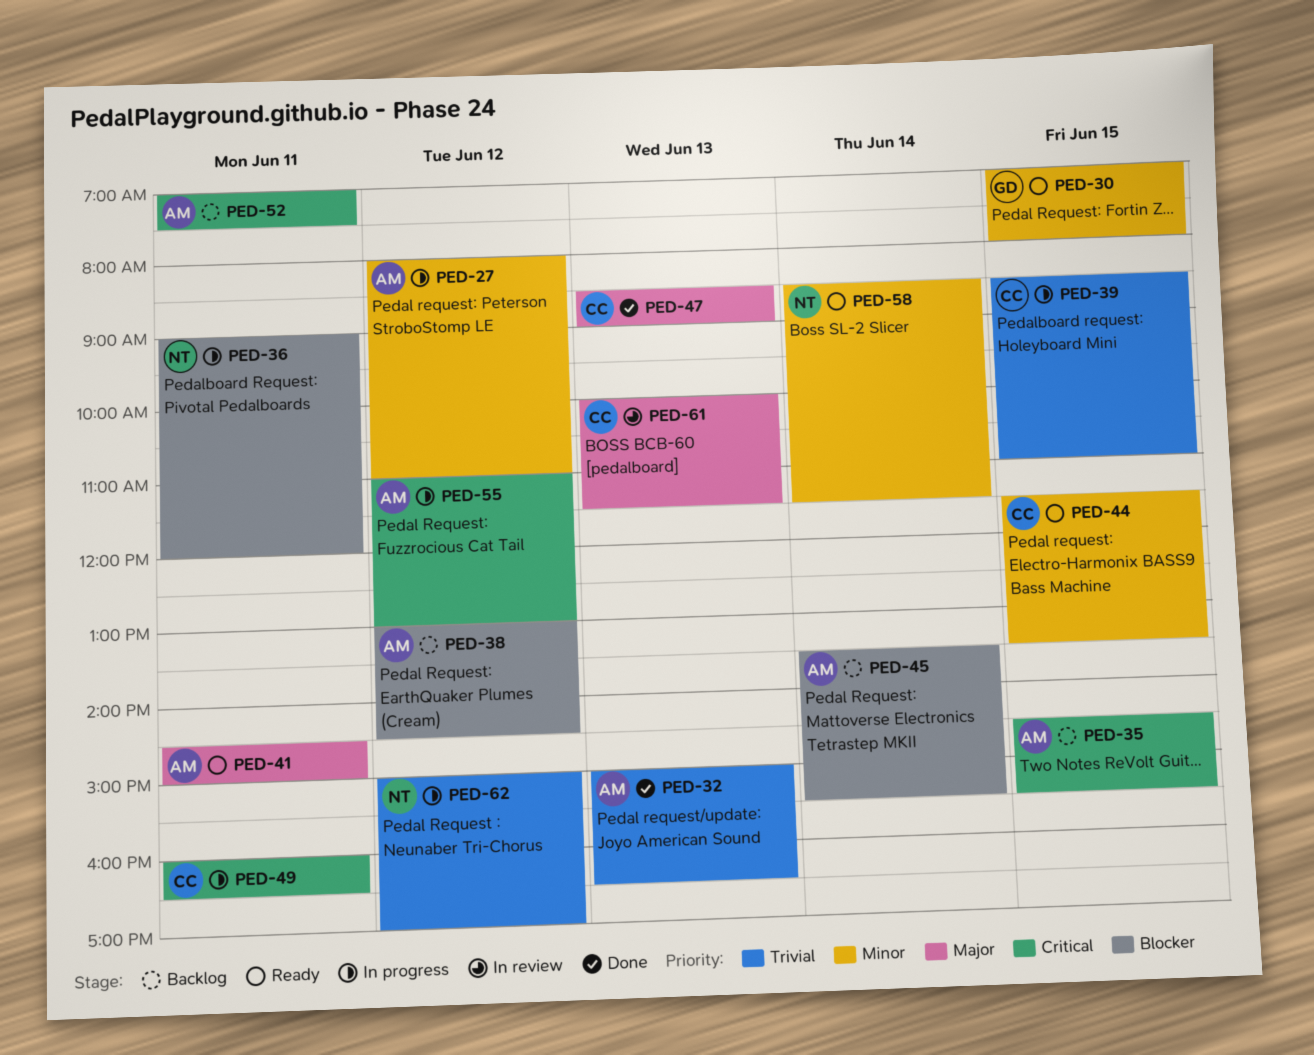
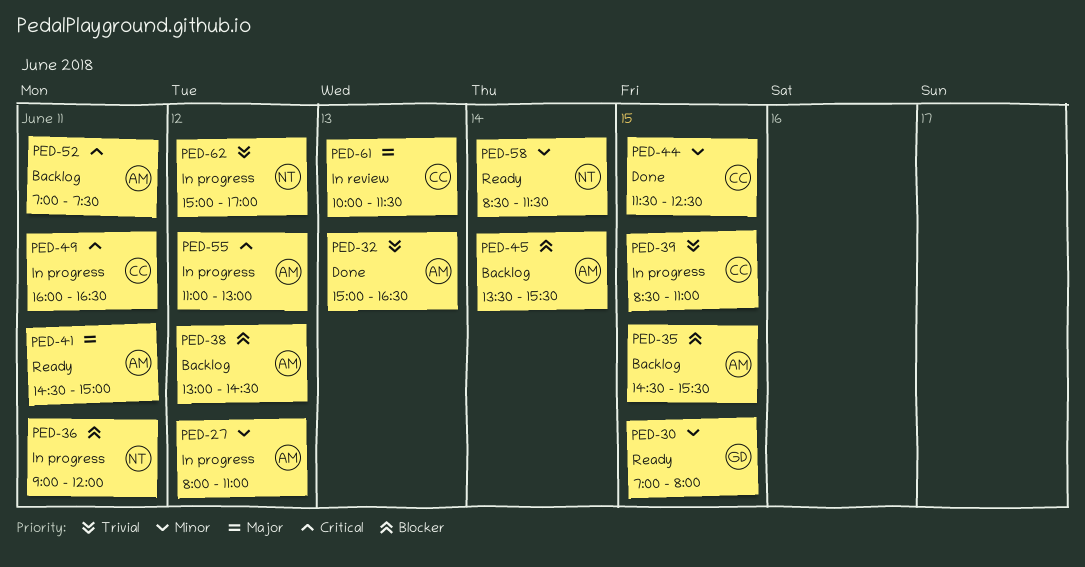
PED-35, priority: Critical -> Blocker
PED-44, status: Ready -> Done
PED-44, ends: 13:30 -> 12:30
PED-47: present -> none

